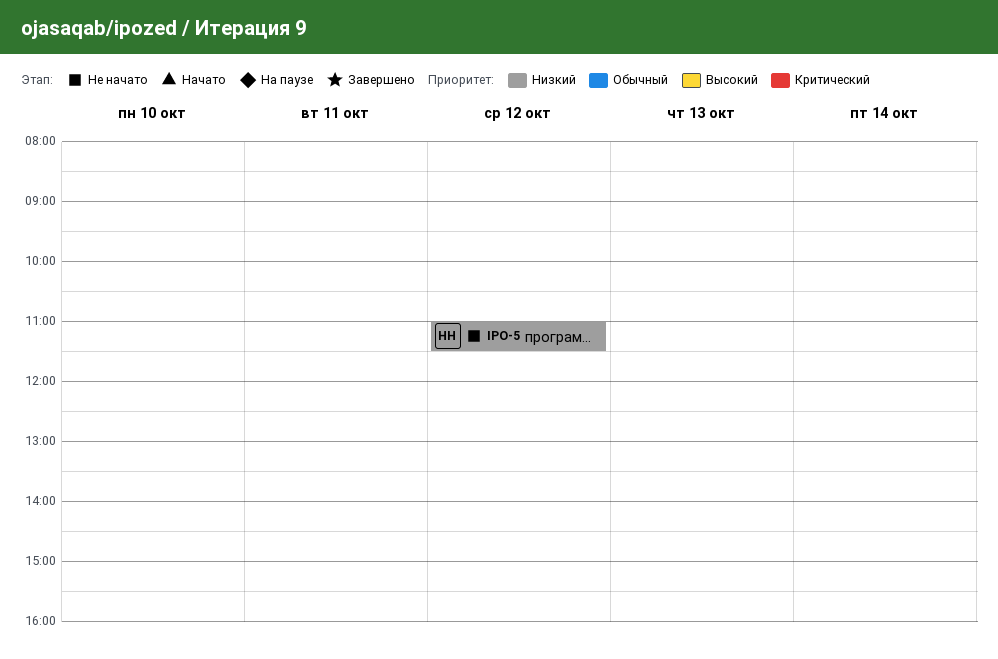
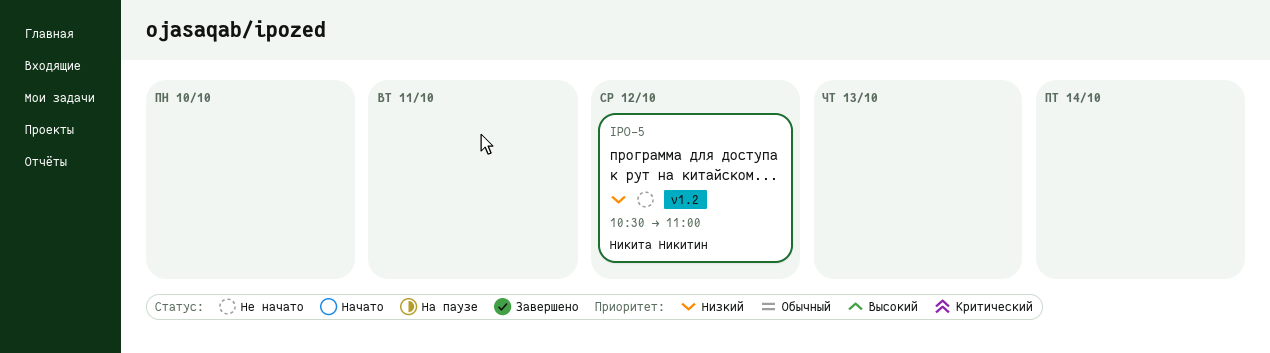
IPO-5, begins: 11:00 -> 10:30
IPO-5, ends: 11:30 -> 11:00

